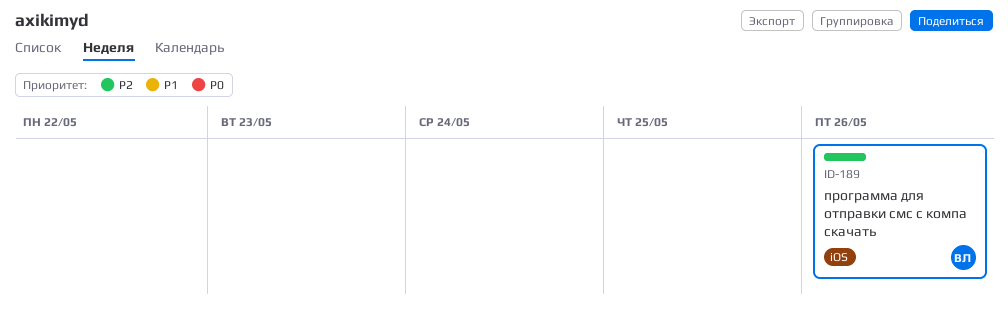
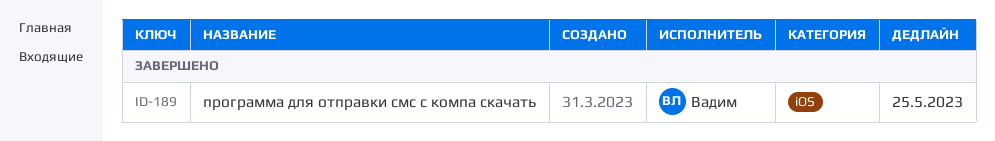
ID-189, due: May 26 -> May 25

